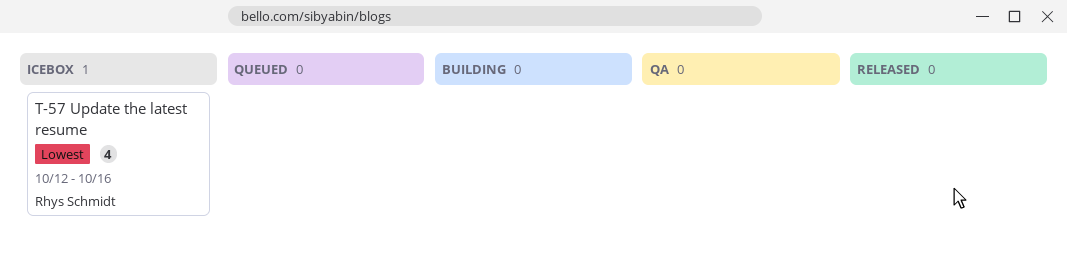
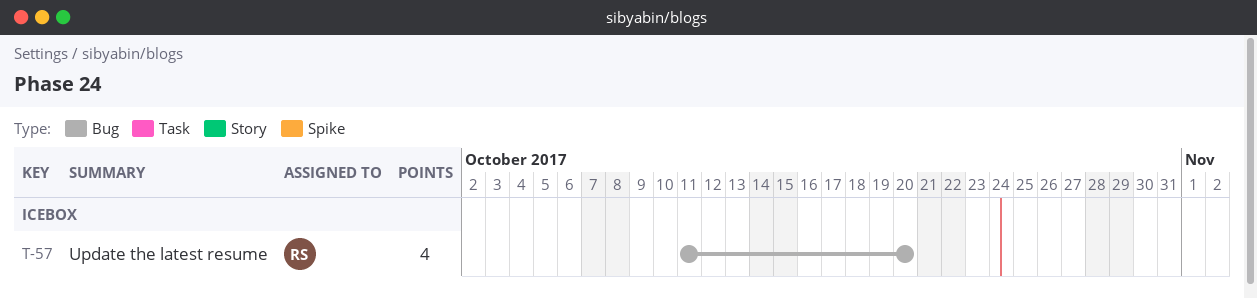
T-57, start: Oct 12 -> Oct 11
T-57, due: Oct 16 -> Oct 20

